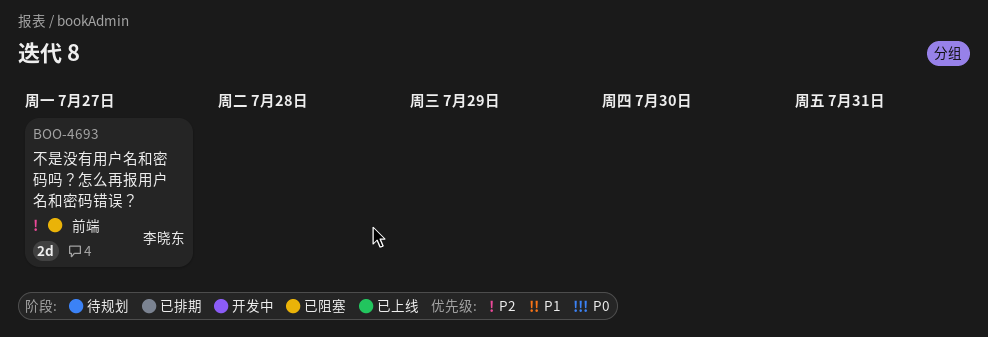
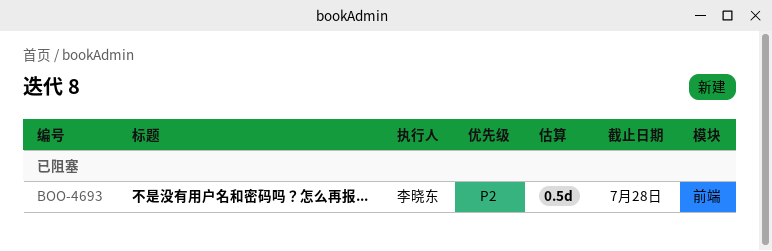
BOO-4693, estimate: 2d -> 0.5d
BOO-4693, due: Jul 27 -> Jul 28

